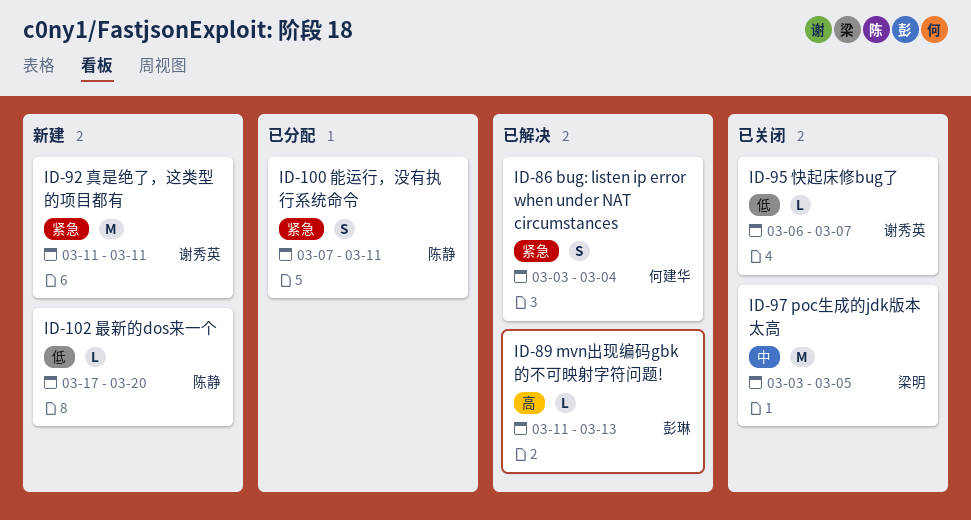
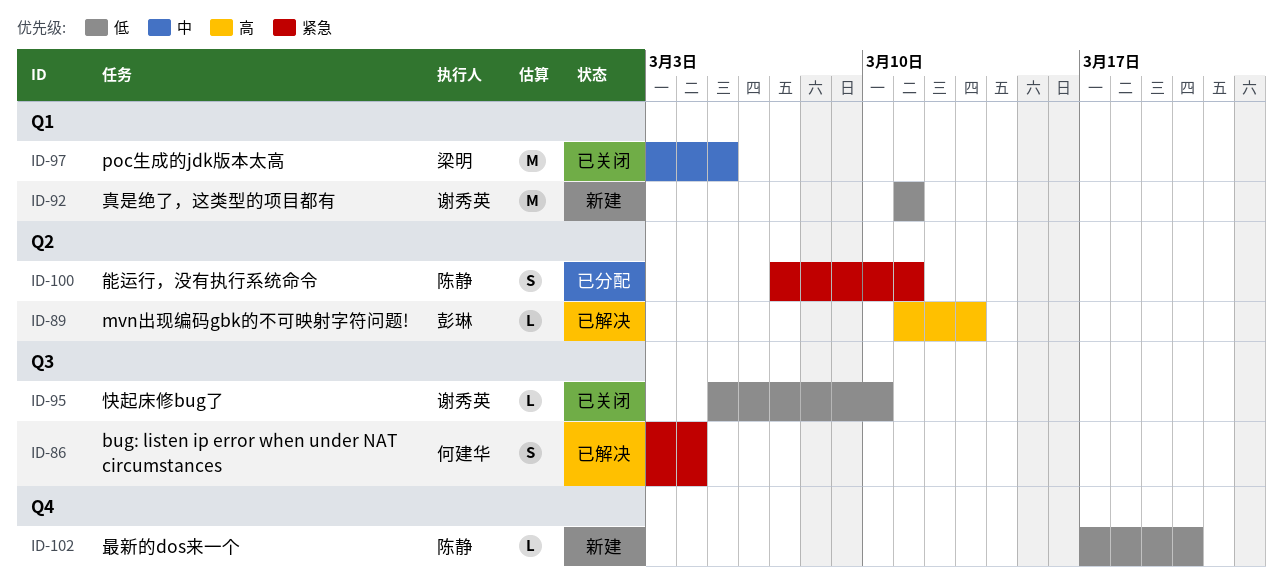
ID-92, priority: 紧急 -> 低
ID-95, start: Mar 6 -> Mar 5
ID-95, due: Mar 7 -> Mar 10

